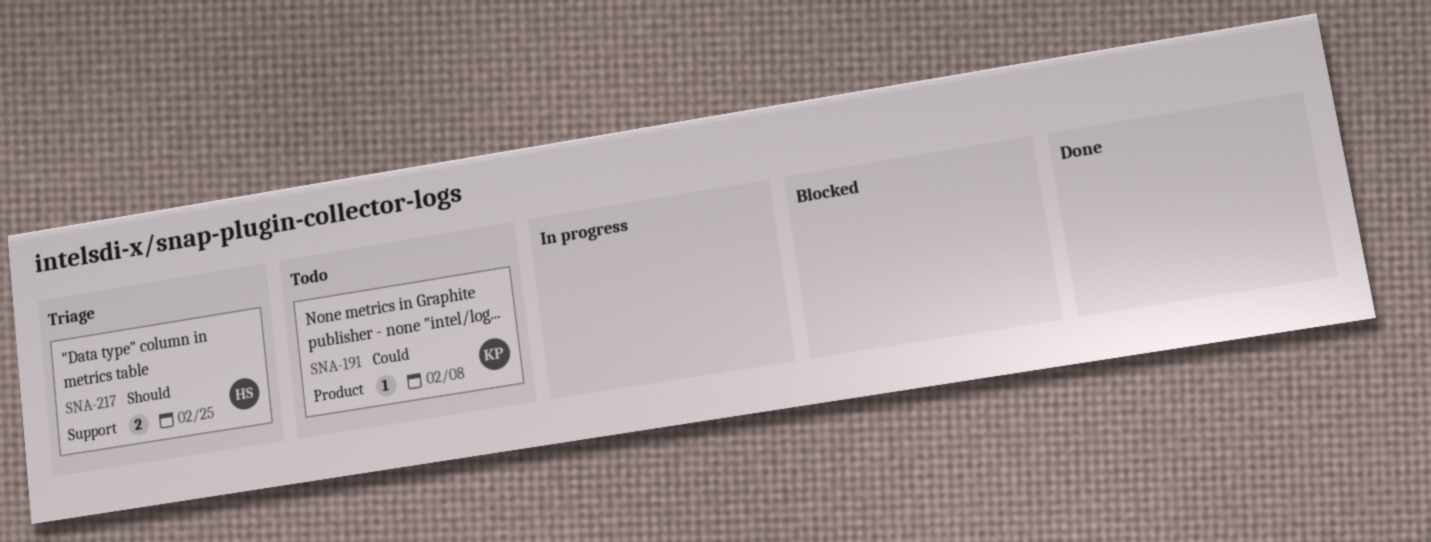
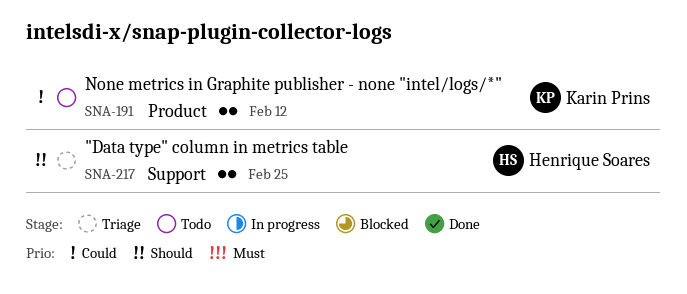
SNA-191, estimate: 1 -> 2
SNA-191, due: Feb 8 -> Feb 12

